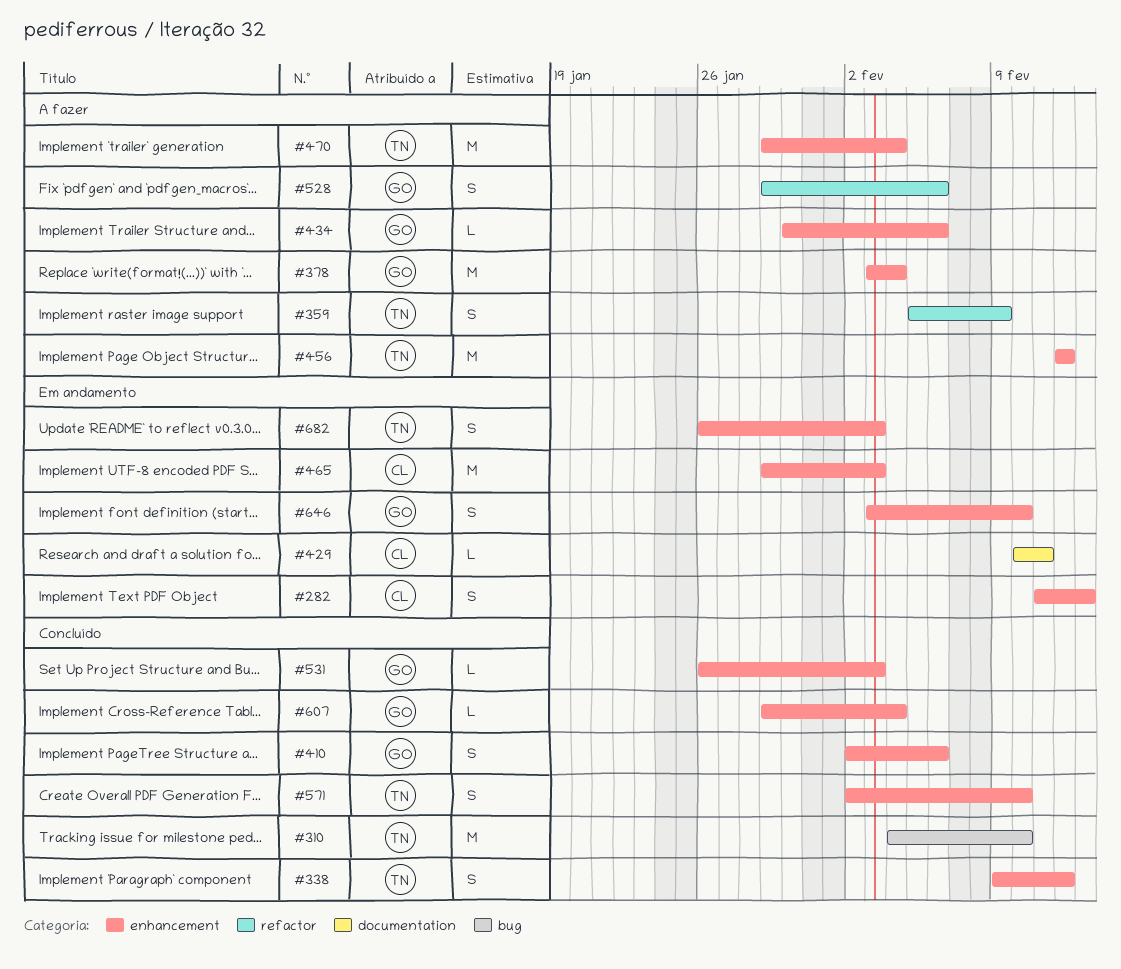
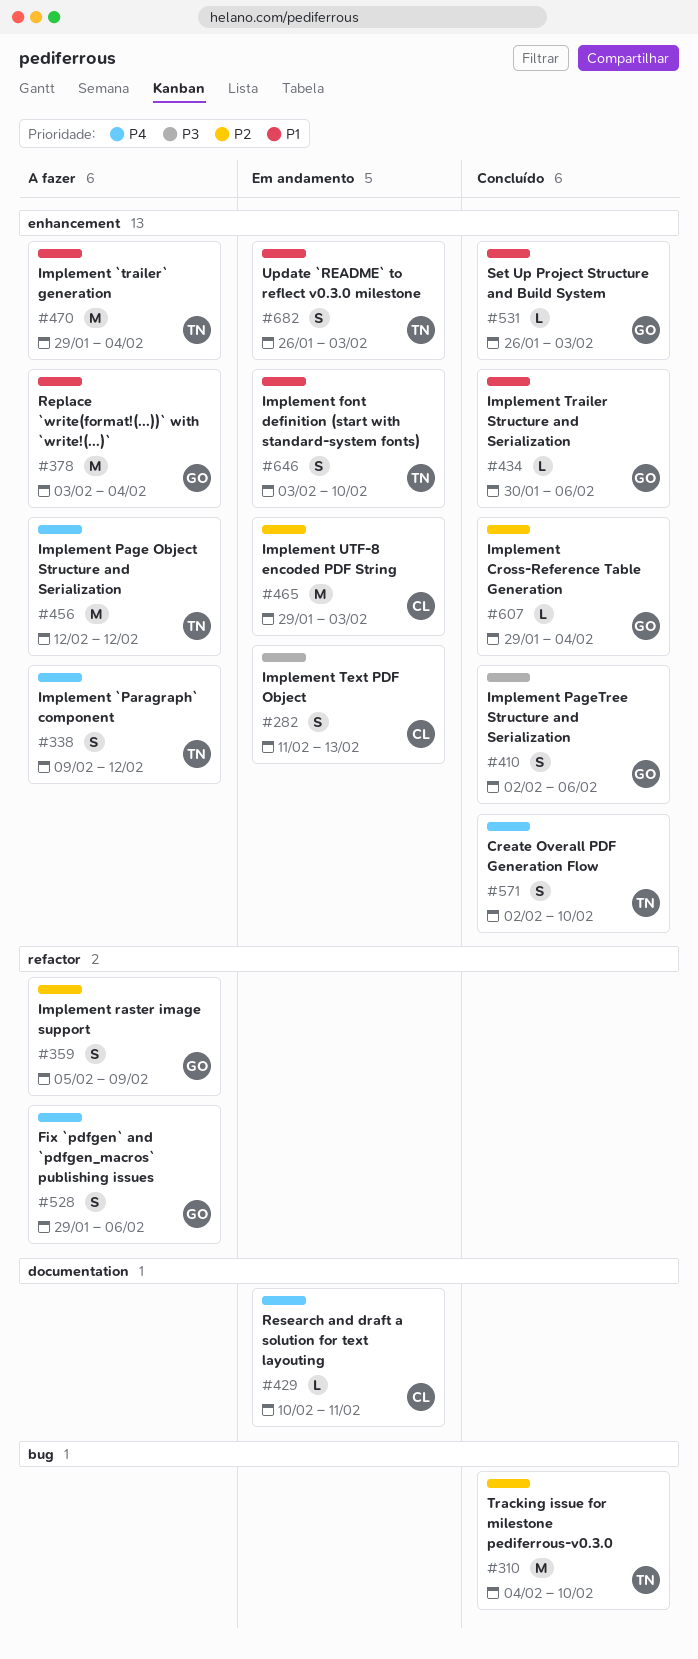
#338, status: Concluído -> A fazer
#359, owner: TN -> GO
#434, status: A fazer -> Concluído
#646, owner: GO -> TN

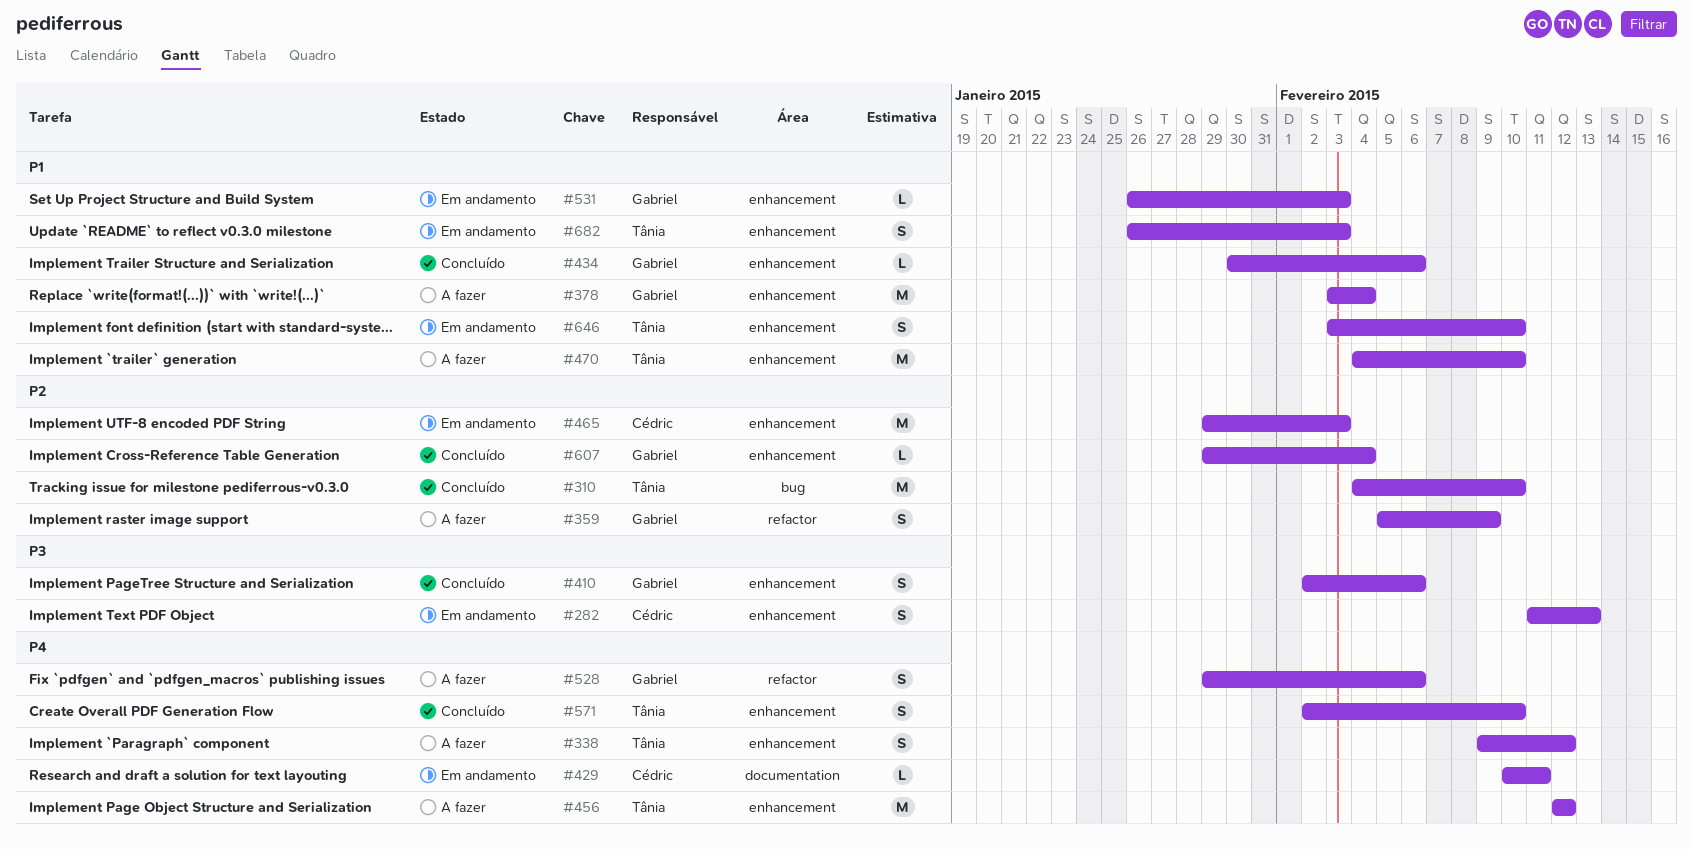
#470, start: Jan 29 -> Feb 4
#470, due: Feb 4 -> Feb 10
#531, status: Concluído -> Em andamento

